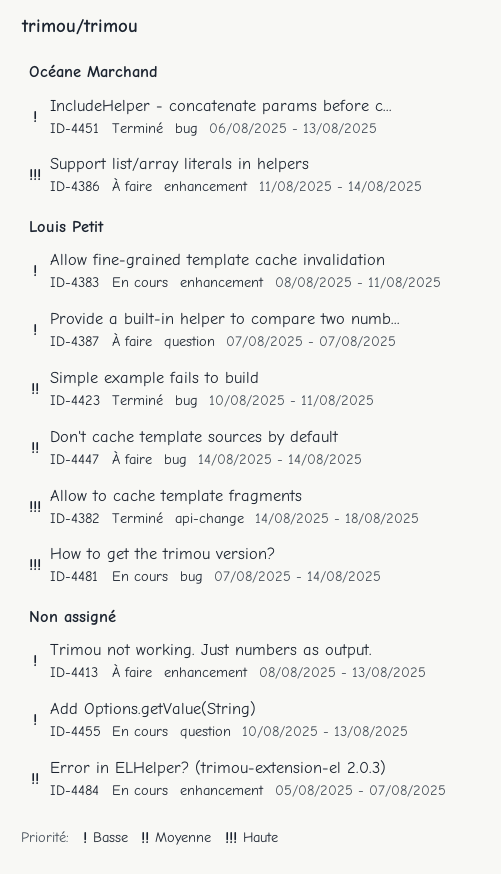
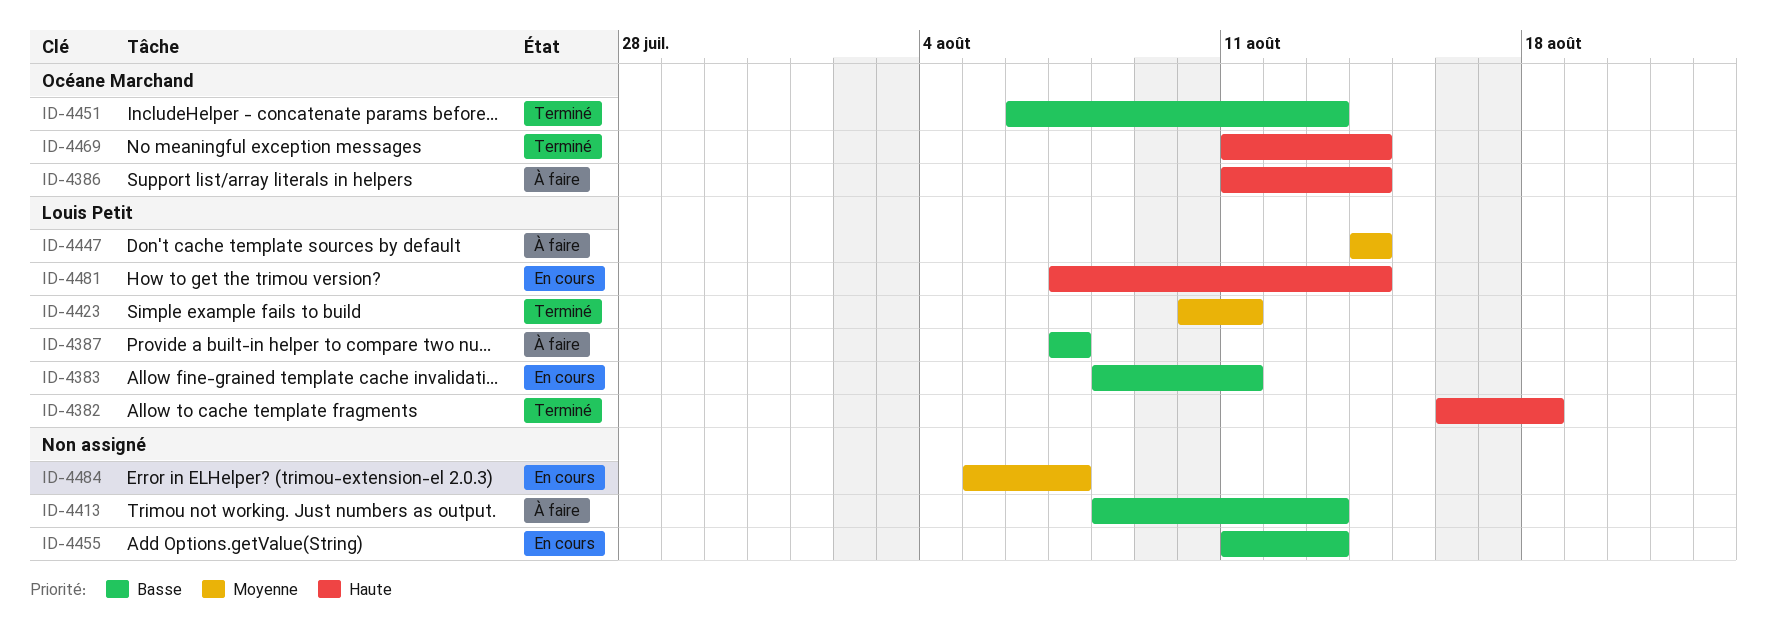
ID-4382, start: Aug 14 -> Aug 16
ID-4455, start: Aug 10 -> Aug 11
ID-4469: none -> present

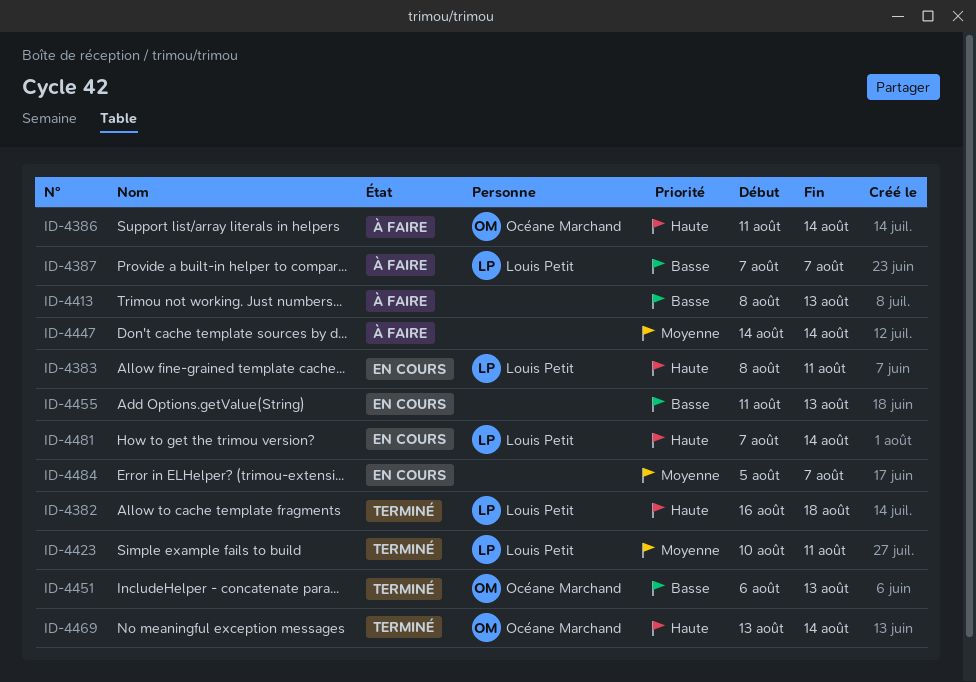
ID-4383, priority: Basse -> Haute
ID-4447, owner: Louis Petit -> none
ID-4469, start: Aug 11 -> Aug 13

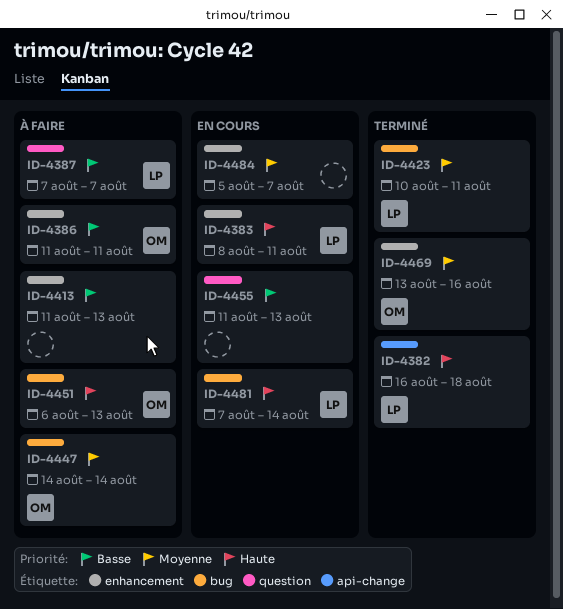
ID-4386, priority: Haute -> Basse
ID-4386, due: Aug 14 -> Aug 11
ID-4413, start: Aug 8 -> Aug 11
ID-4447, owner: none -> Océane Marchand
ID-4451, status: Terminé -> À faire
ID-4451, priority: Basse -> Haute
ID-4469, priority: Haute -> Moyenne
ID-4469, due: Aug 14 -> Aug 16

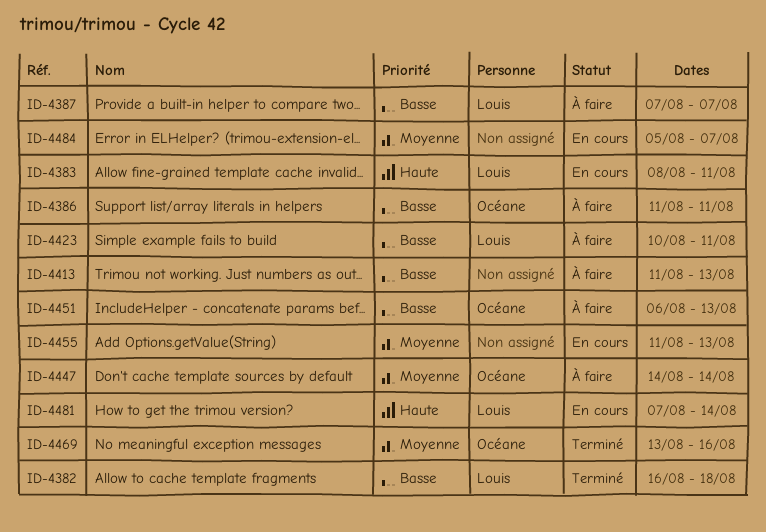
ID-4382, priority: Haute -> Basse
ID-4423, status: Terminé -> À faire
ID-4423, priority: Moyenne -> Basse
ID-4451, priority: Haute -> Basse
ID-4455, priority: Basse -> Moyenne

